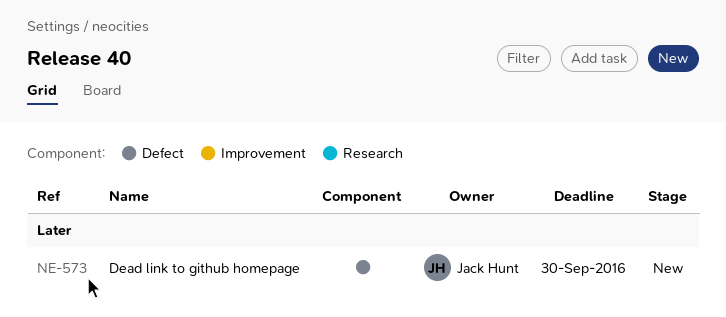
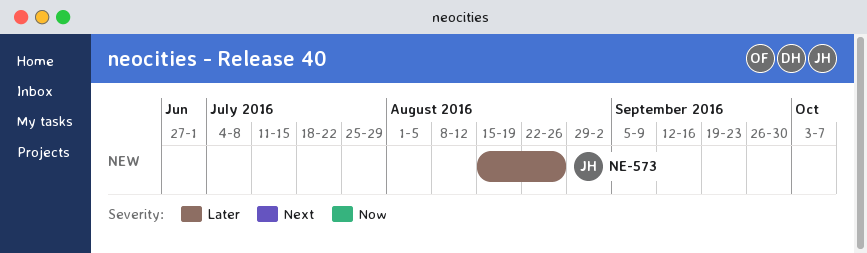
NE-573, due: Sep 30 -> Aug 26

